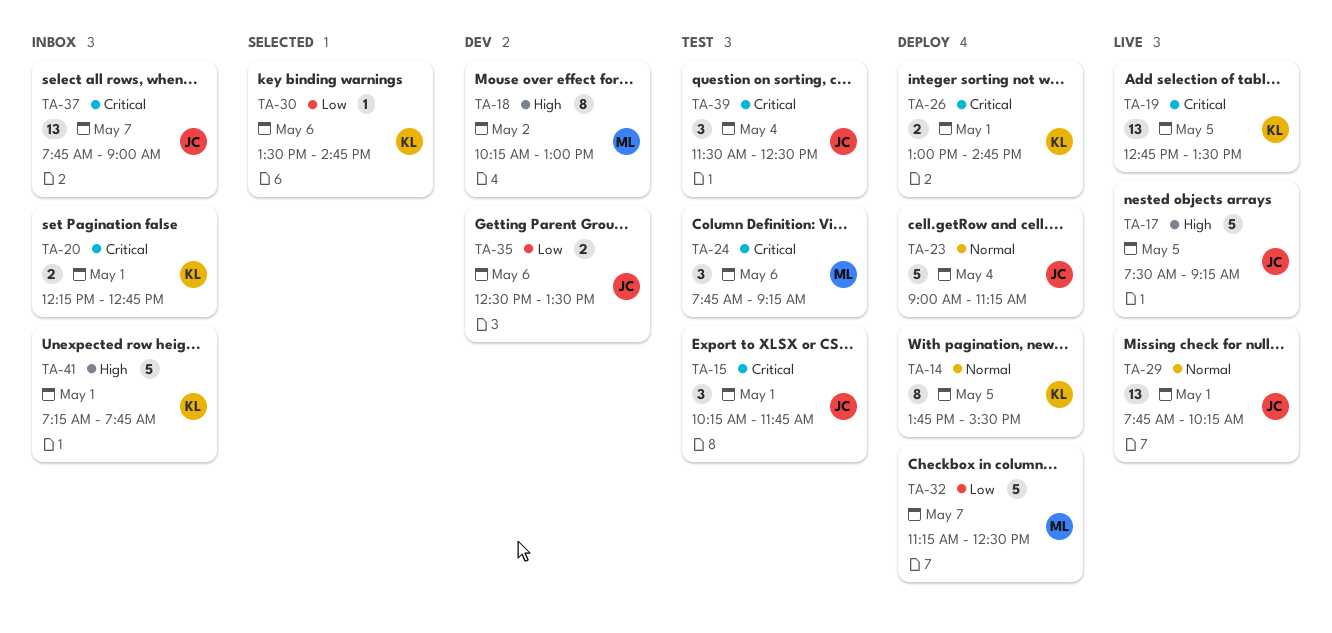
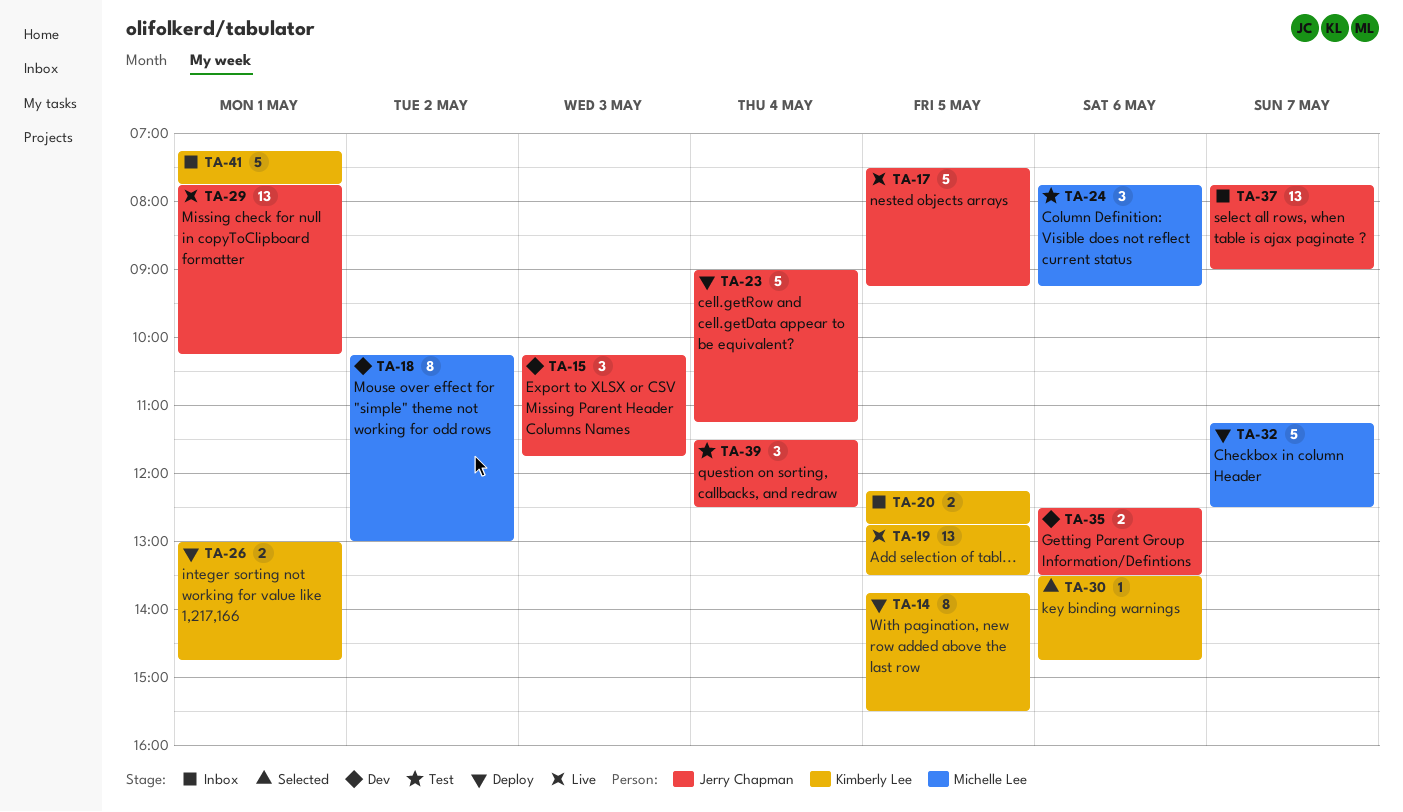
TA-15, status: Test -> Dev
TA-15, day: May 1 -> May 3
TA-20, day: May 1 -> May 5

